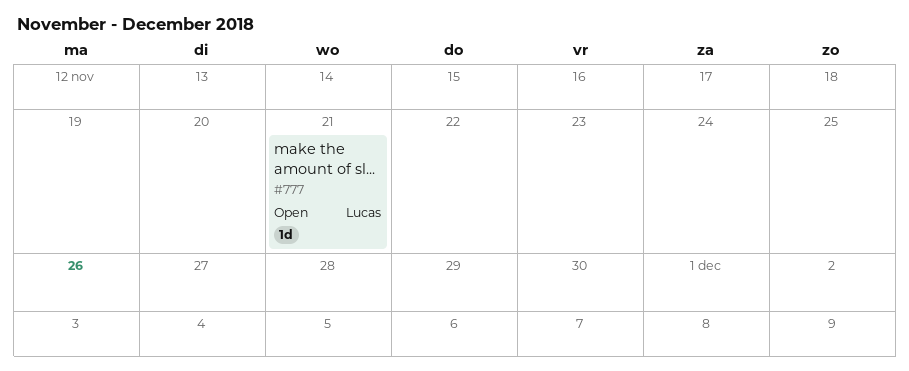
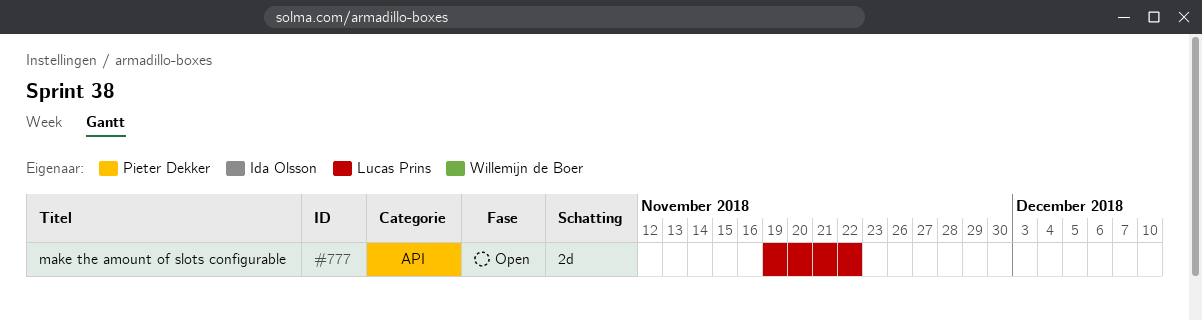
#777, estimate: 1d -> 2d
#777, due: Nov 21 -> Nov 22

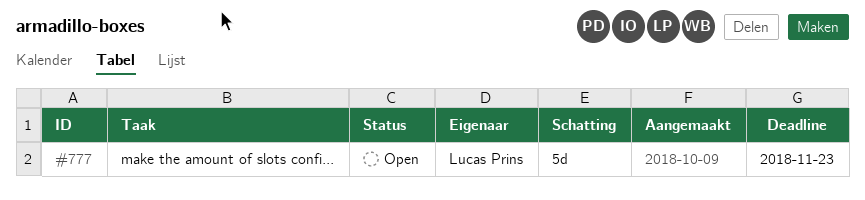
#777, estimate: 2d -> 5d
#777, due: Nov 22 -> Nov 23

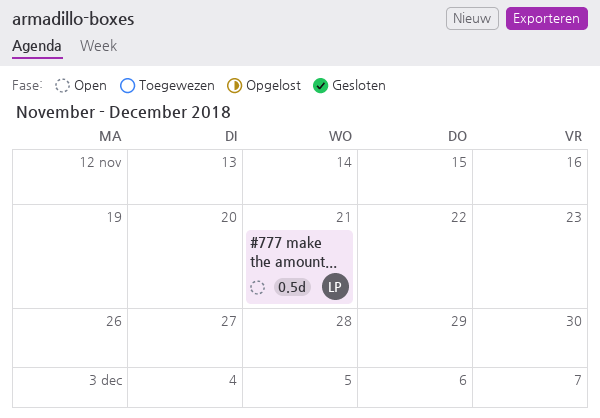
#777, estimate: 5d -> 0.5d
#777, due: Nov 23 -> Nov 21

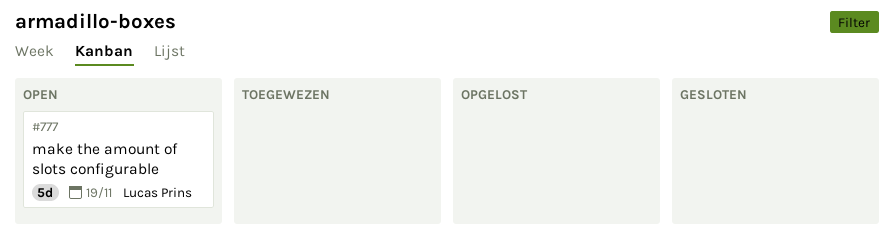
#777, estimate: 0.5d -> 5d
#777, due: Nov 21 -> Nov 19

